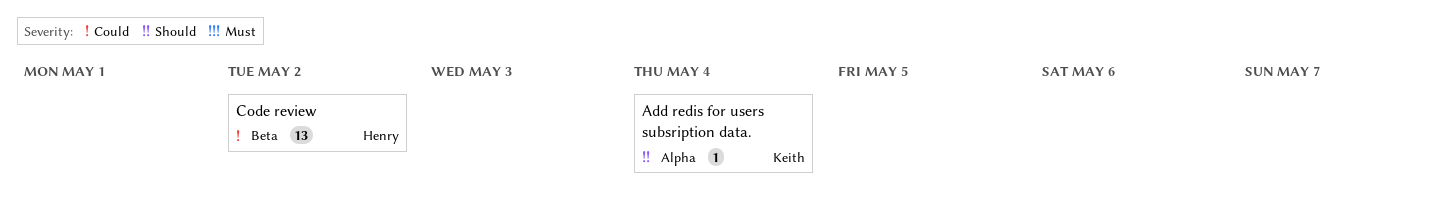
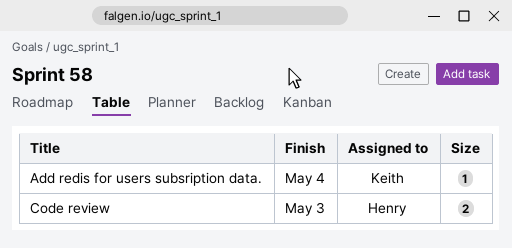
Code review, estimate: 13 -> 2
Code review, due: May 2 -> May 3

